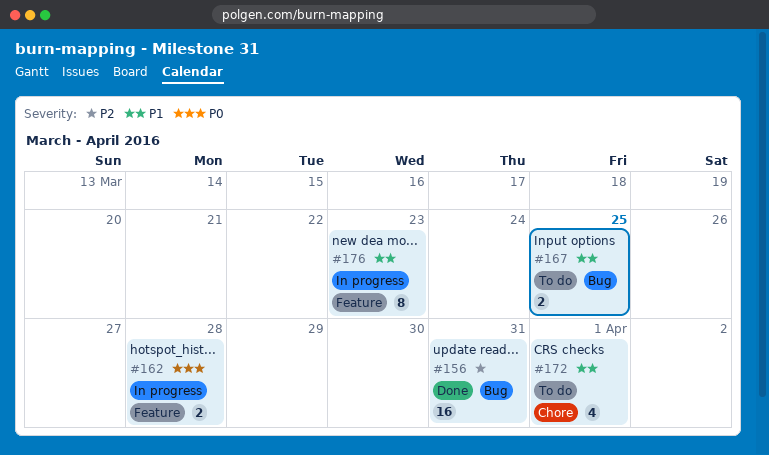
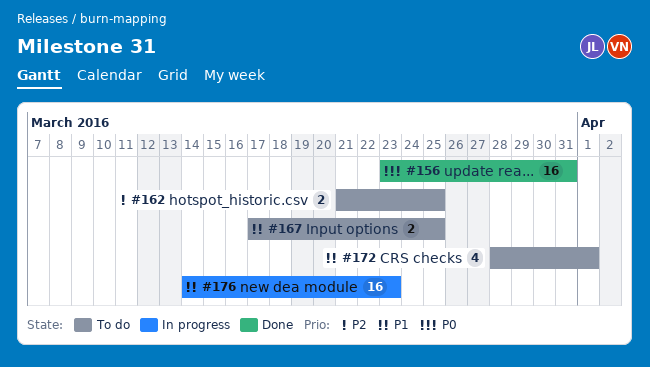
#156, priority: P2 -> P0
#162, status: In progress -> To do
#162, priority: P0 -> P2
#162, due: Mar 28 -> Mar 25
#176, estimate: 8 -> 16

